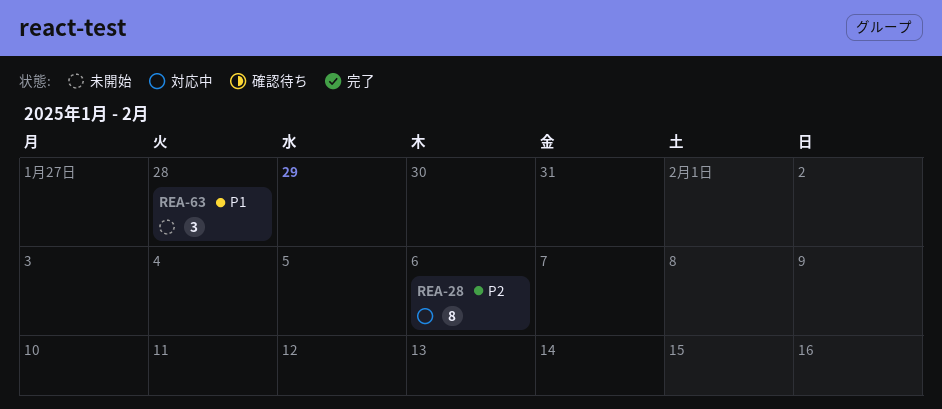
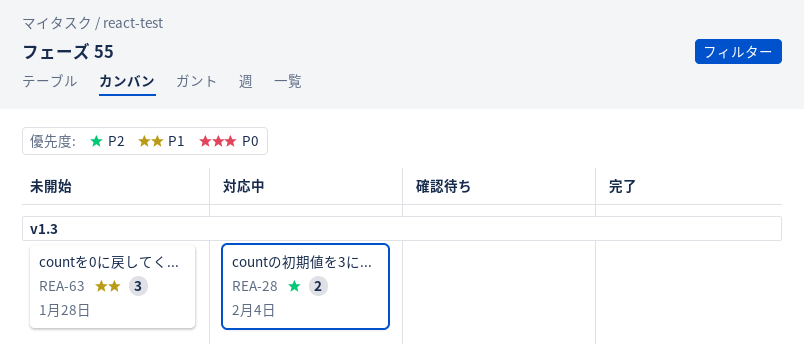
REA-28, estimate: 8 -> 2
REA-28, due: Feb 6 -> Feb 4

